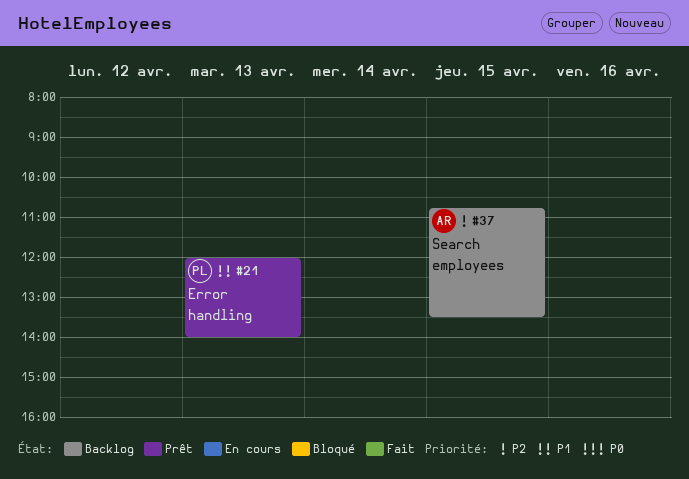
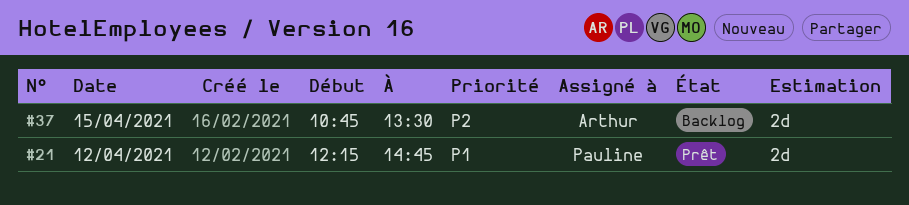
#21, day: Apr 13 -> Apr 12
#21, begins: 12:00 -> 12:15
#21, ends: 14:00 -> 14:45

